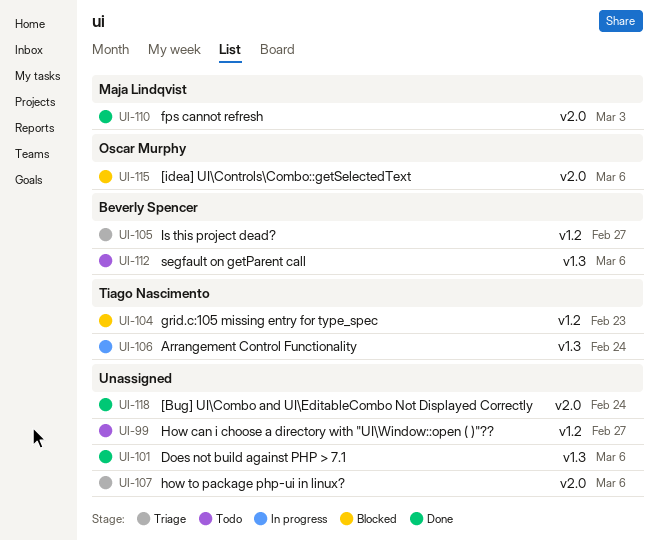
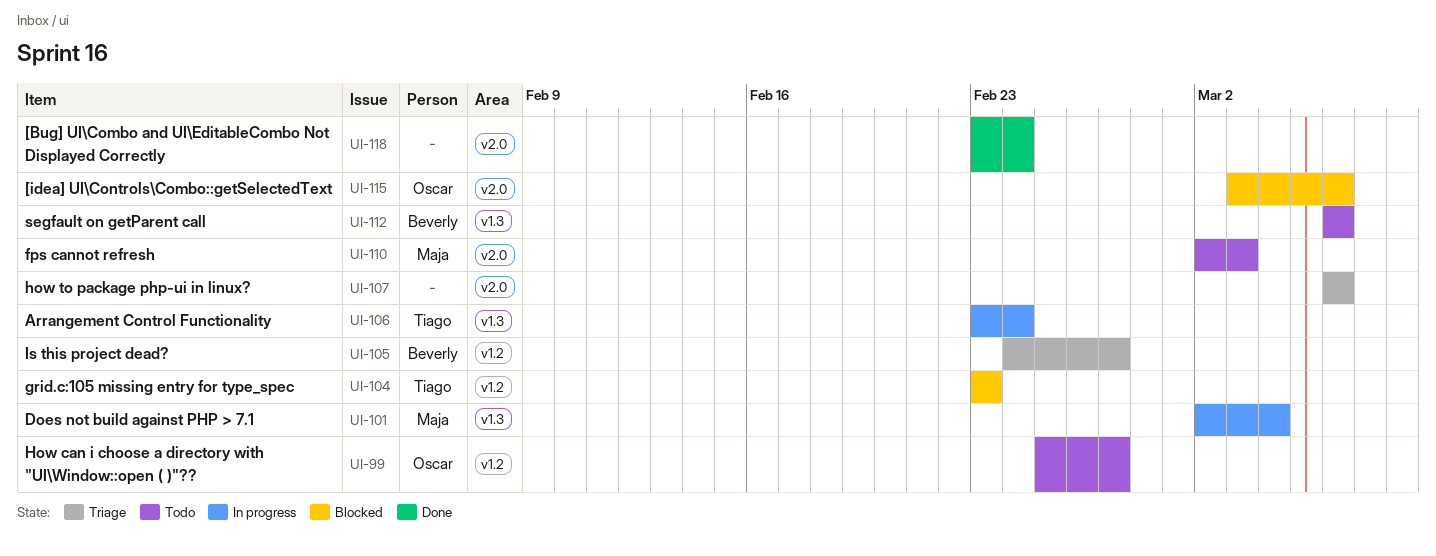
UI-99, owner: none -> Oscar Murphy
UI-101, status: Done -> In progress
UI-101, owner: none -> Maja Lindqvist
UI-101, due: Mar 6 -> Mar 4
UI-110, status: Done -> Todo

